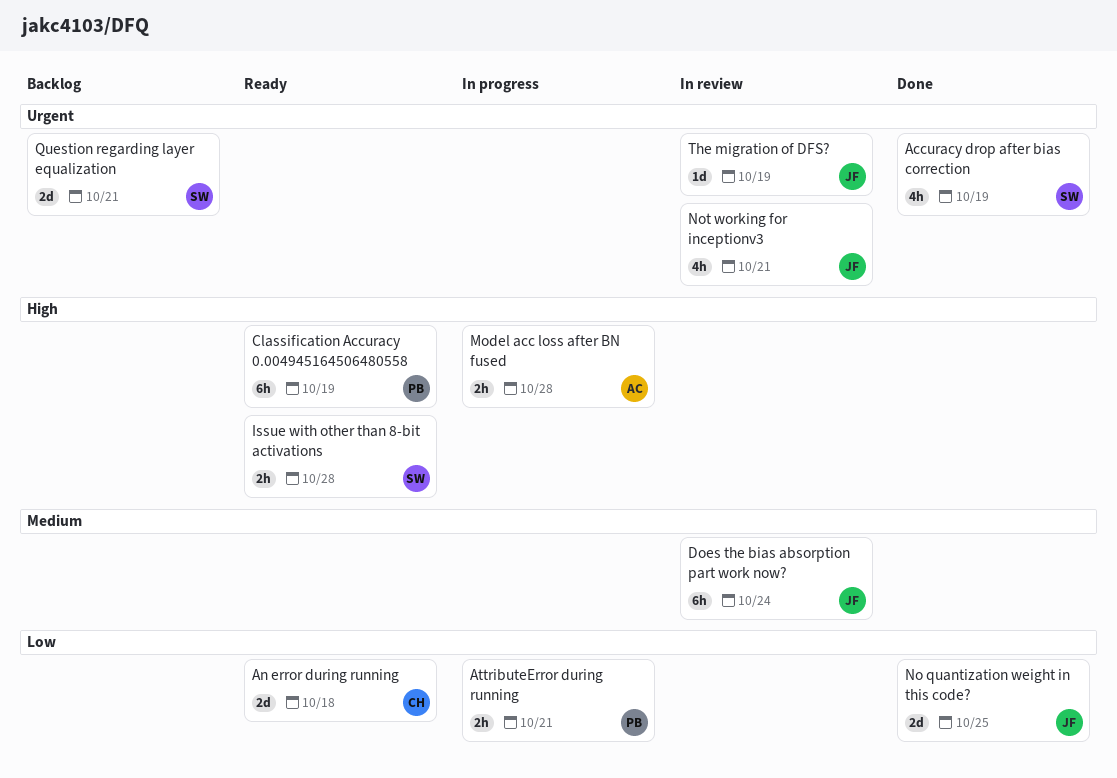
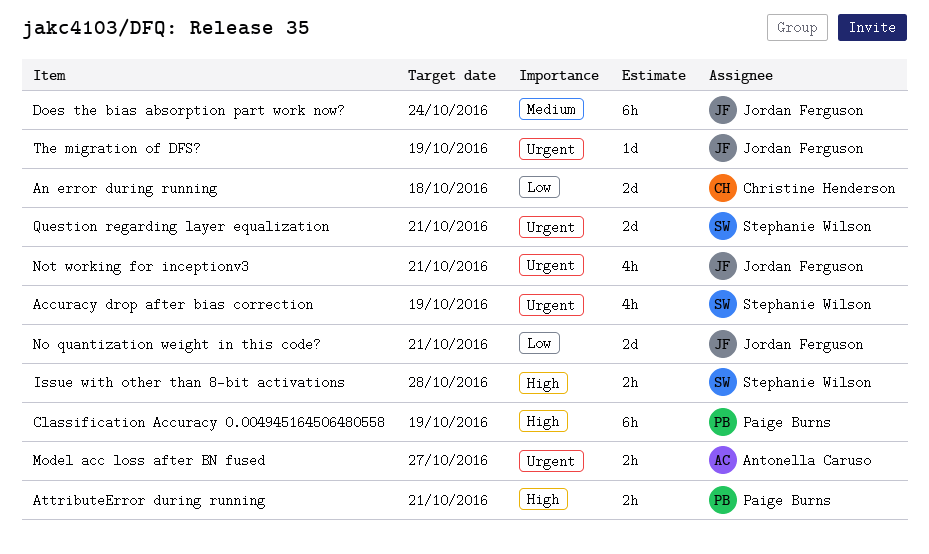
AttributeError during running, priority: Low -> High
Model acc loss after BN fused, priority: High -> Urgent
Model acc loss after BN fused, due: Oct 28 -> Oct 27
No quantization weight in this code?, due: Oct 25 -> Oct 21

